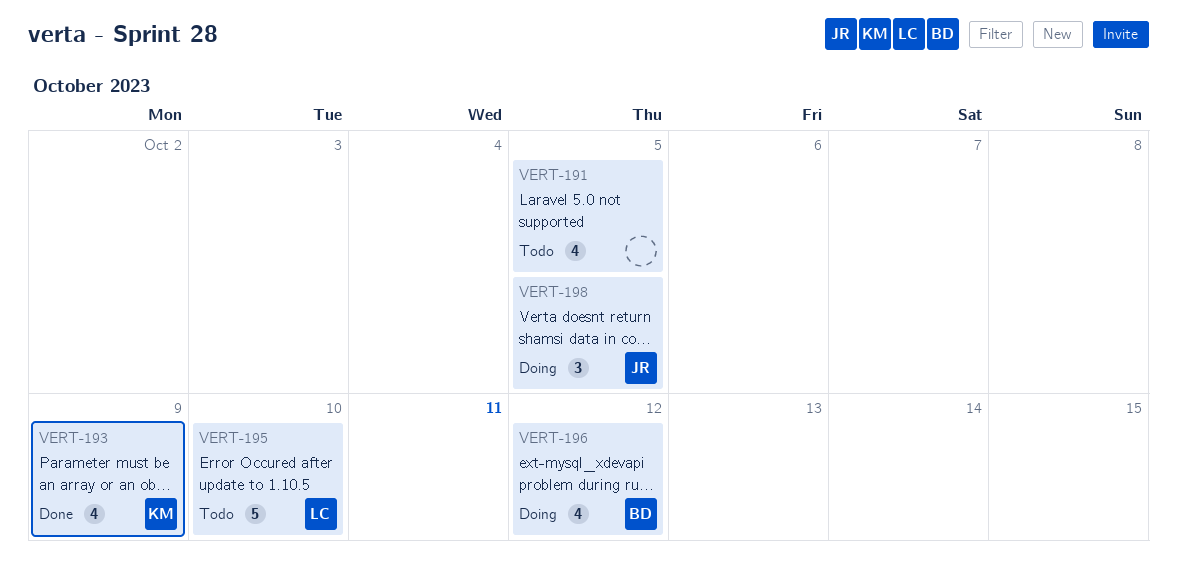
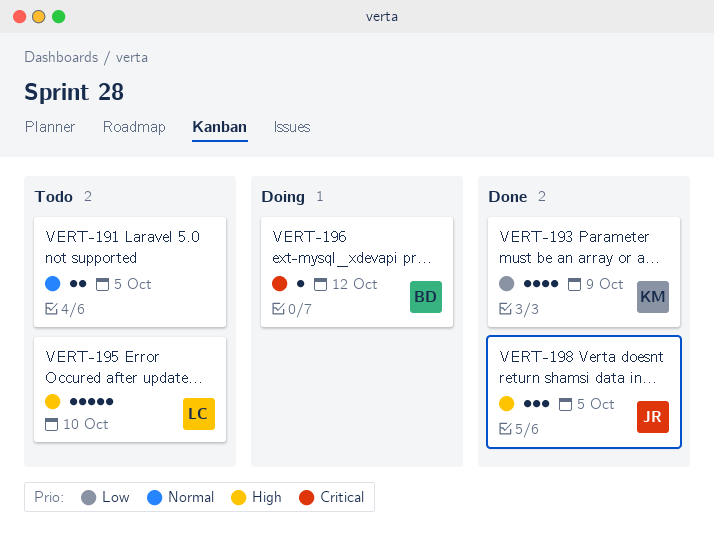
VERT-191, estimate: 4 -> 2
VERT-196, estimate: 4 -> 1
VERT-198, status: Doing -> Done

